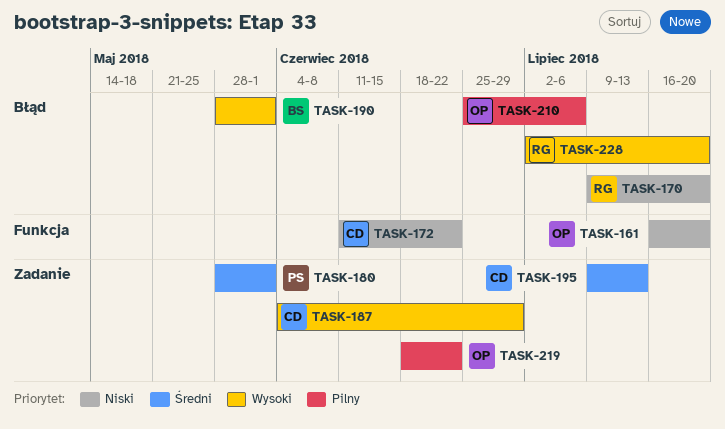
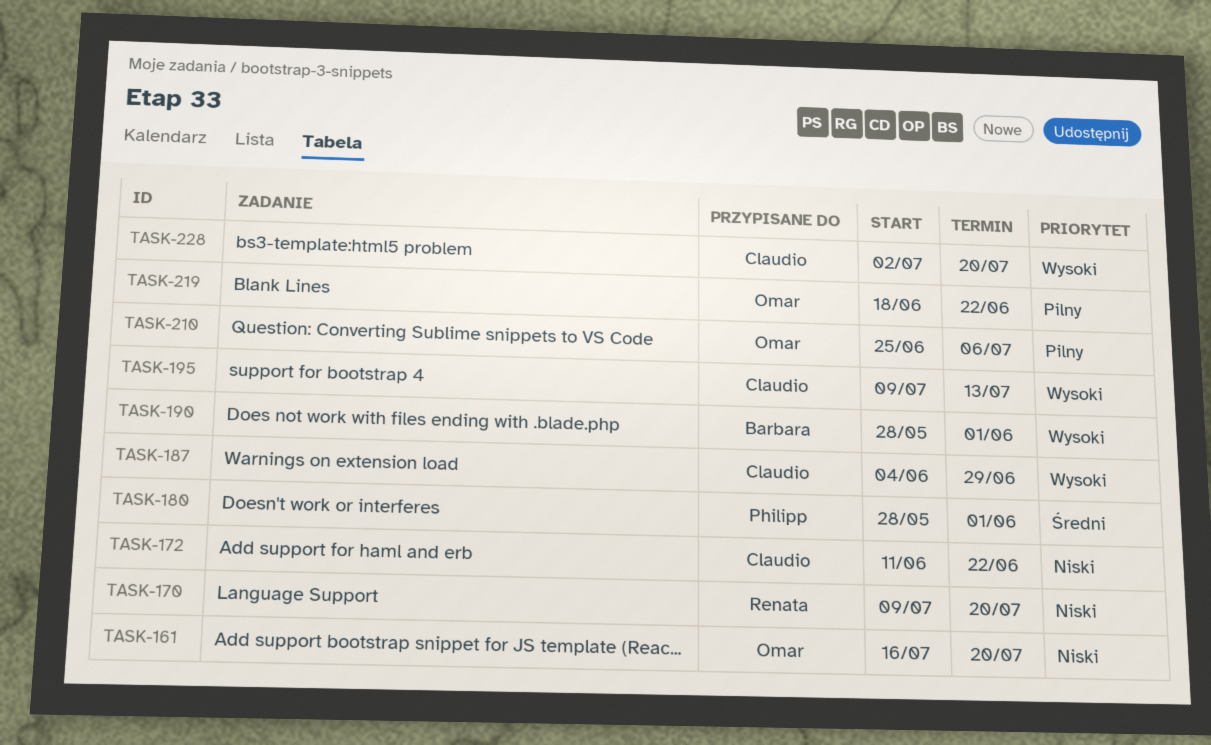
TASK-195, priority: Średni -> Wysoki
TASK-228, owner: Renata -> Claudio

